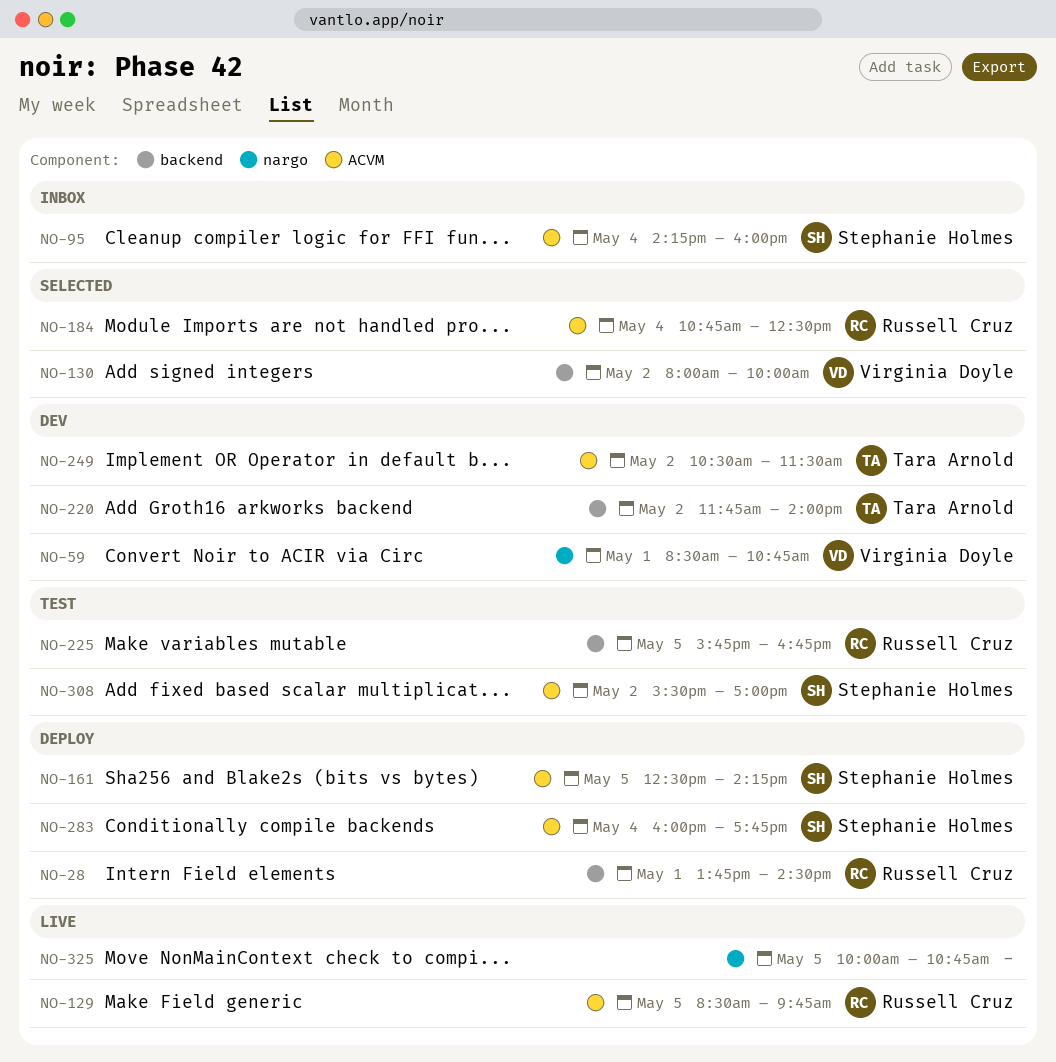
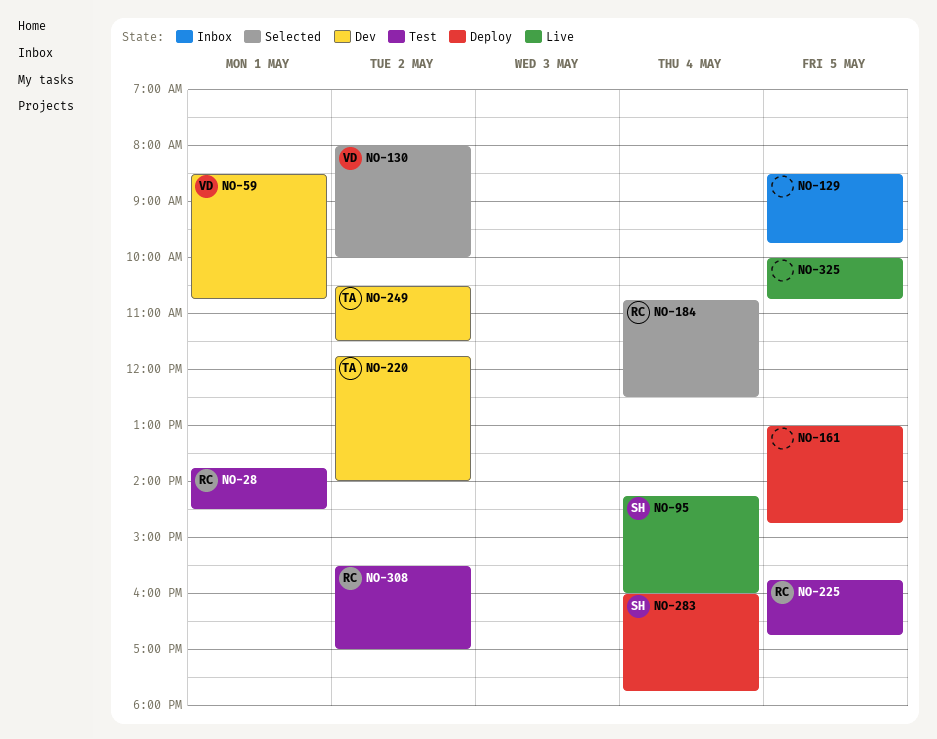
NO-28, status: Deploy -> Test
NO-95, status: Inbox -> Live
NO-129, status: Live -> Inbox
NO-129, owner: Russell Cruz -> none
NO-161, owner: Stephanie Holmes -> none
NO-161, begins: 12:30 -> 13:00
NO-161, ends: 14:15 -> 14:45
NO-308, owner: Stephanie Holmes -> Russell Cruz

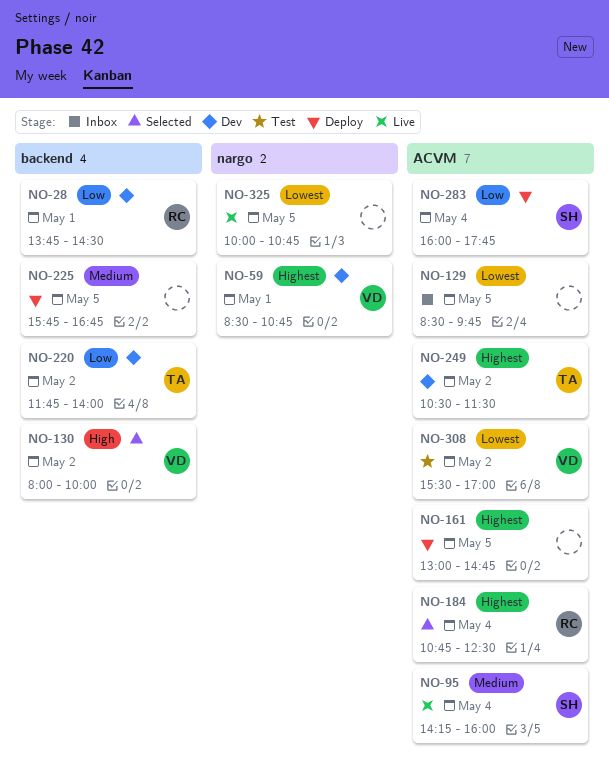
NO-28, status: Test -> Dev
NO-225, status: Test -> Deploy
NO-225, owner: RC -> none
NO-308, owner: RC -> VD

